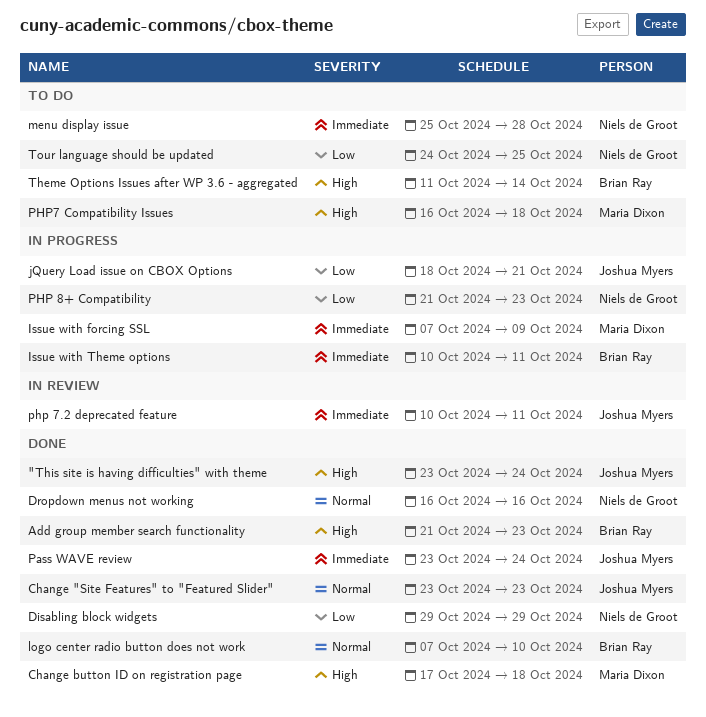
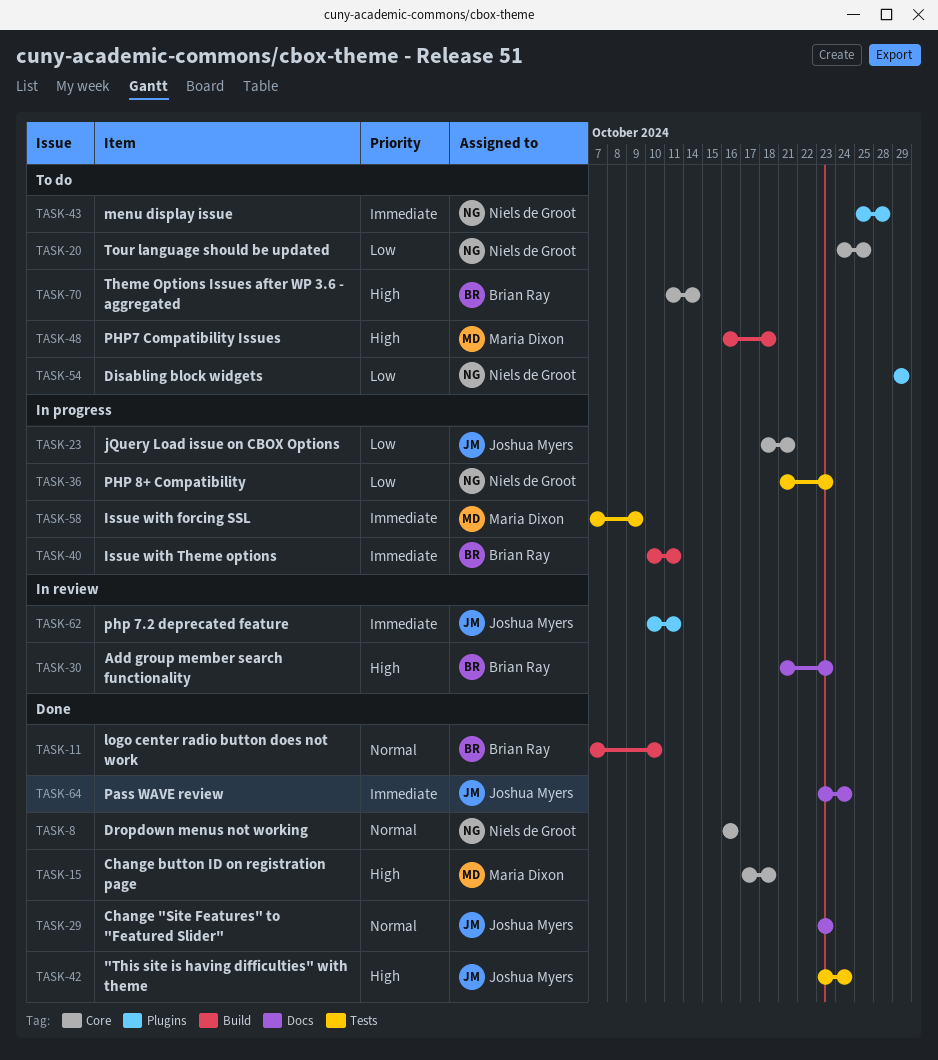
Add group member search functionality, status: Done -> In review
Disabling block widgets, status: Done -> To do

